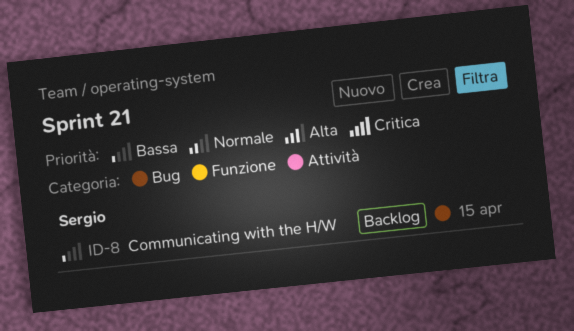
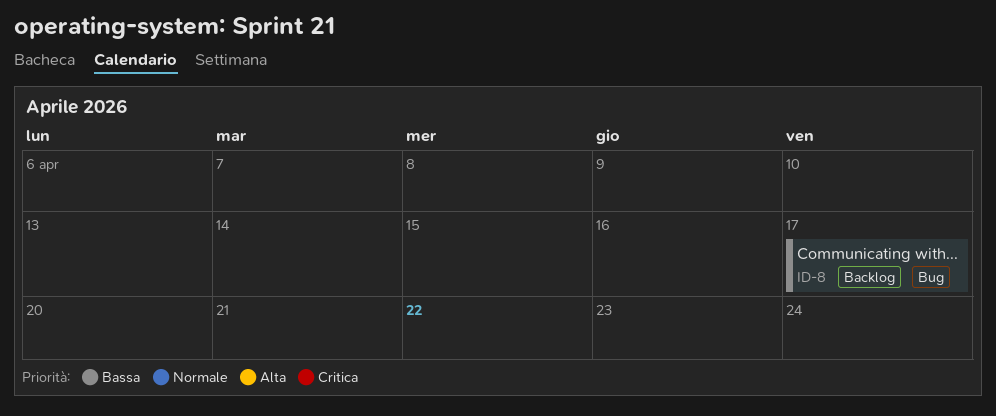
ID-8, due: Apr 15 -> Apr 17

